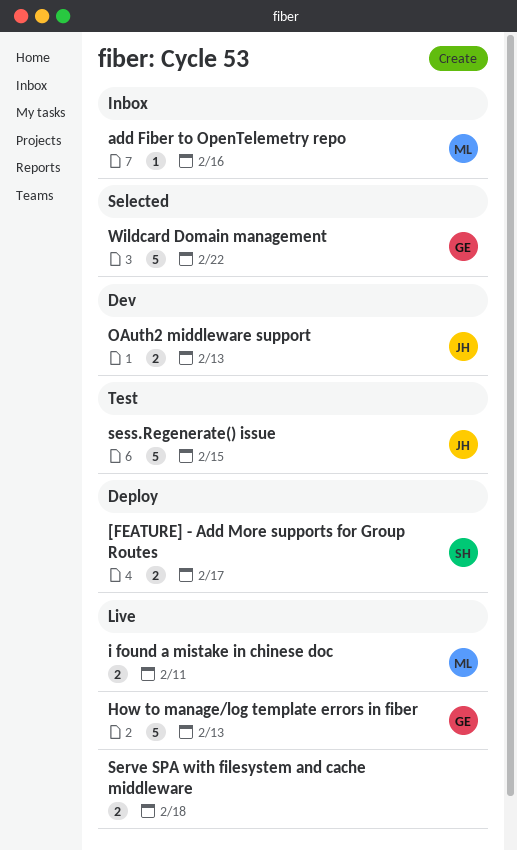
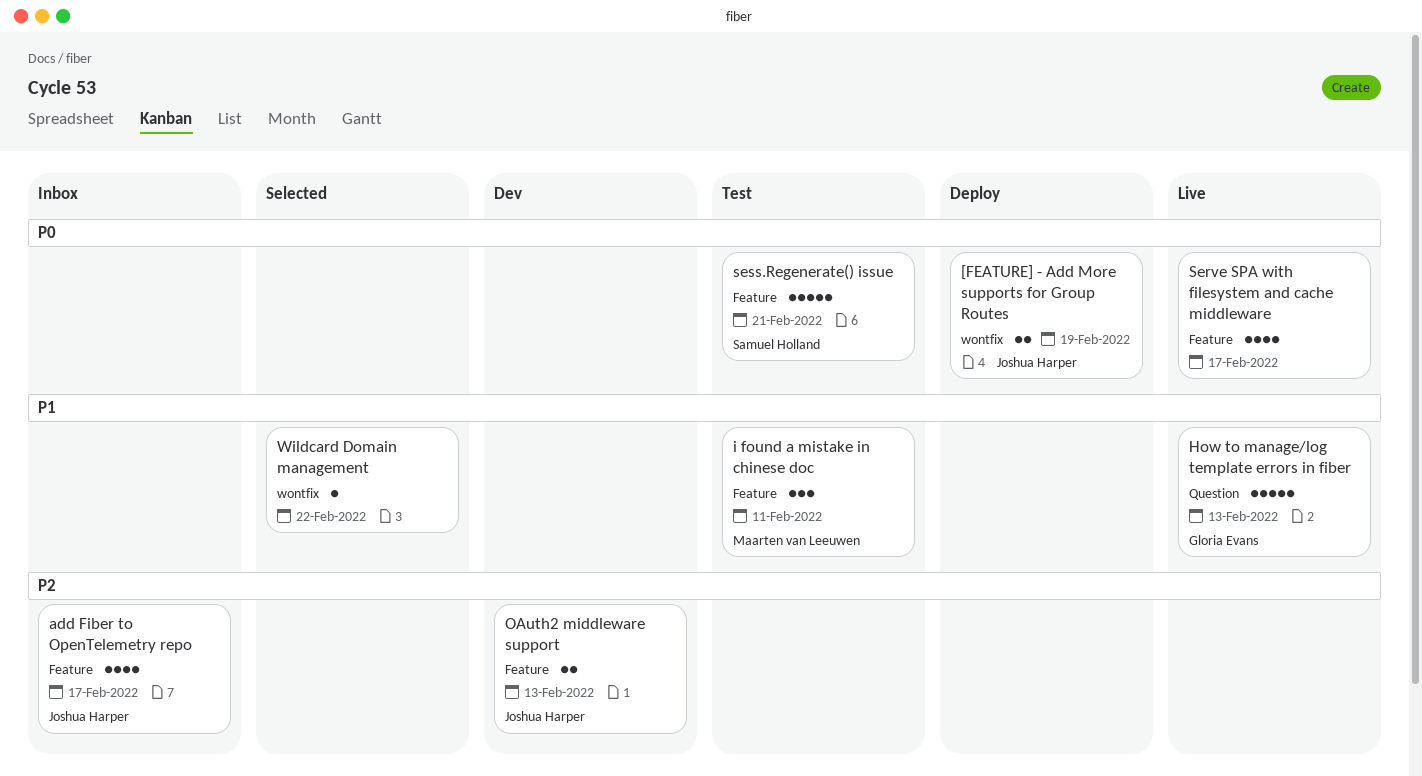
[FEATURE] - Add More supports for Group Routes, owner: Samuel Holland -> Joshua Harper
[FEATURE] - Add More supports for Group Routes, due: Feb 17 -> Feb 19
add Fiber to OpenTelemetry repo, owner: Maarten van Leeuwen -> Joshua Harper
add Fiber to OpenTelemetry repo, estimate: 1 -> 4
add Fiber to OpenTelemetry repo, due: Feb 16 -> Feb 17
i found a mistake in chinese doc, status: Live -> Test
i found a mistake in chinese doc, estimate: 2 -> 3
Serve SPA with filesystem and cache middleware, estimate: 2 -> 4
Serve SPA with filesystem and cache middleware, due: Feb 18 -> Feb 17
sess.Regenerate() issue, owner: Joshua Harper -> Samuel Holland
sess.Regenerate() issue, due: Feb 15 -> Feb 21
Wildcard Domain management, owner: Gloria Evans -> none
Wildcard Domain management, estimate: 5 -> 1

